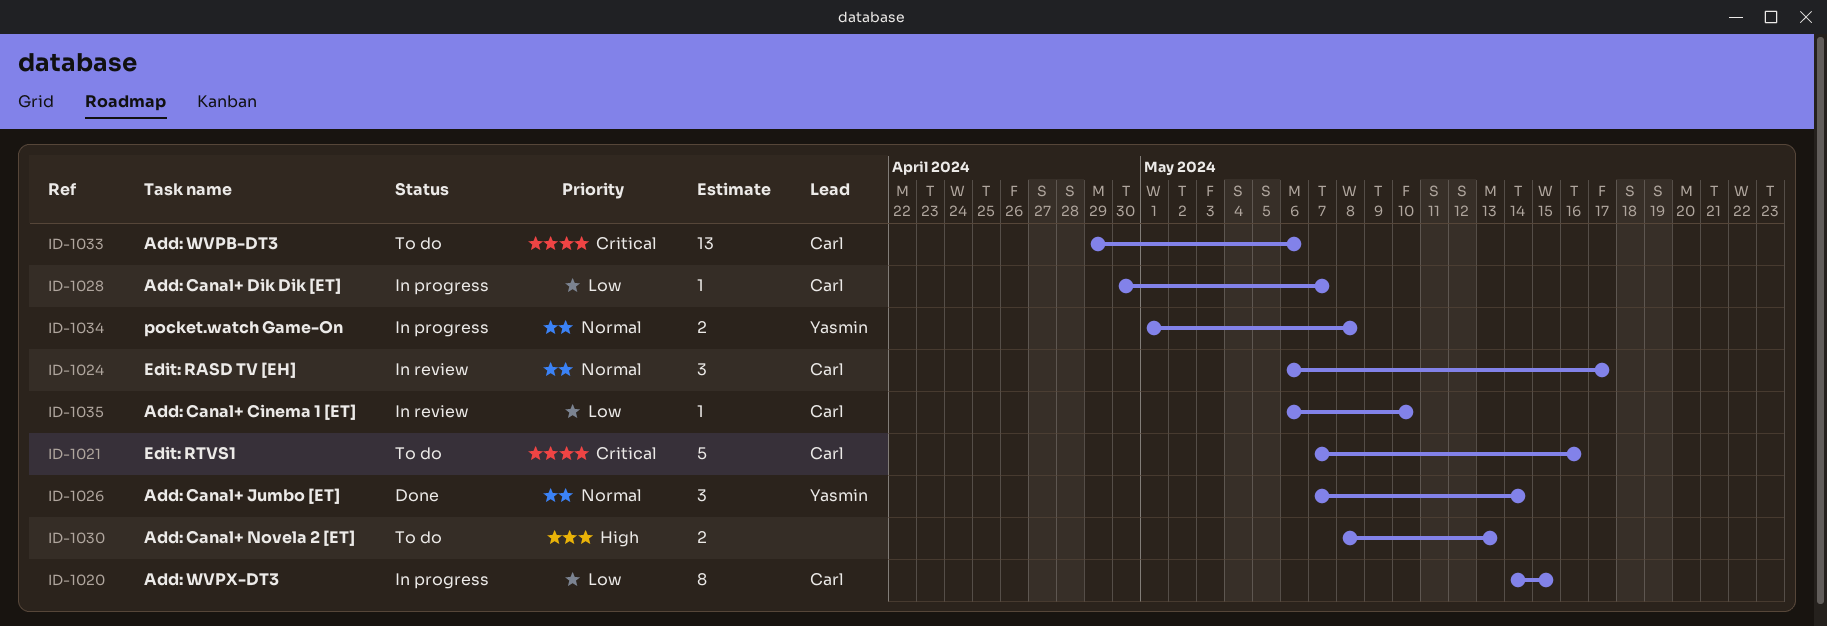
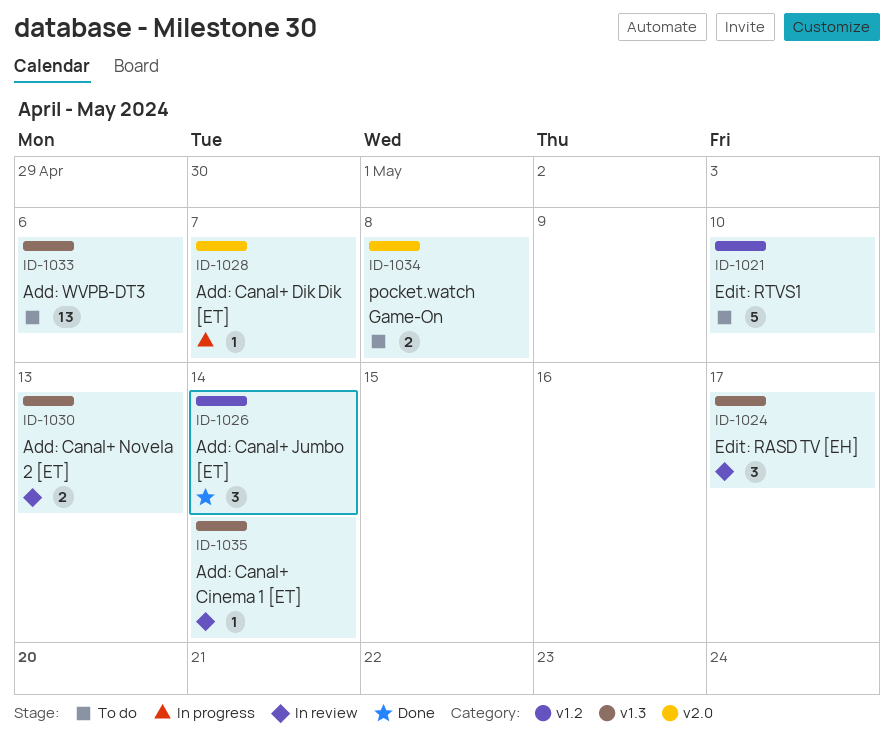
ID-1020: present -> none
ID-1021, due: May 16 -> May 10
ID-1030, status: To do -> In review
ID-1034, status: In progress -> To do
ID-1035, due: May 10 -> May 14

